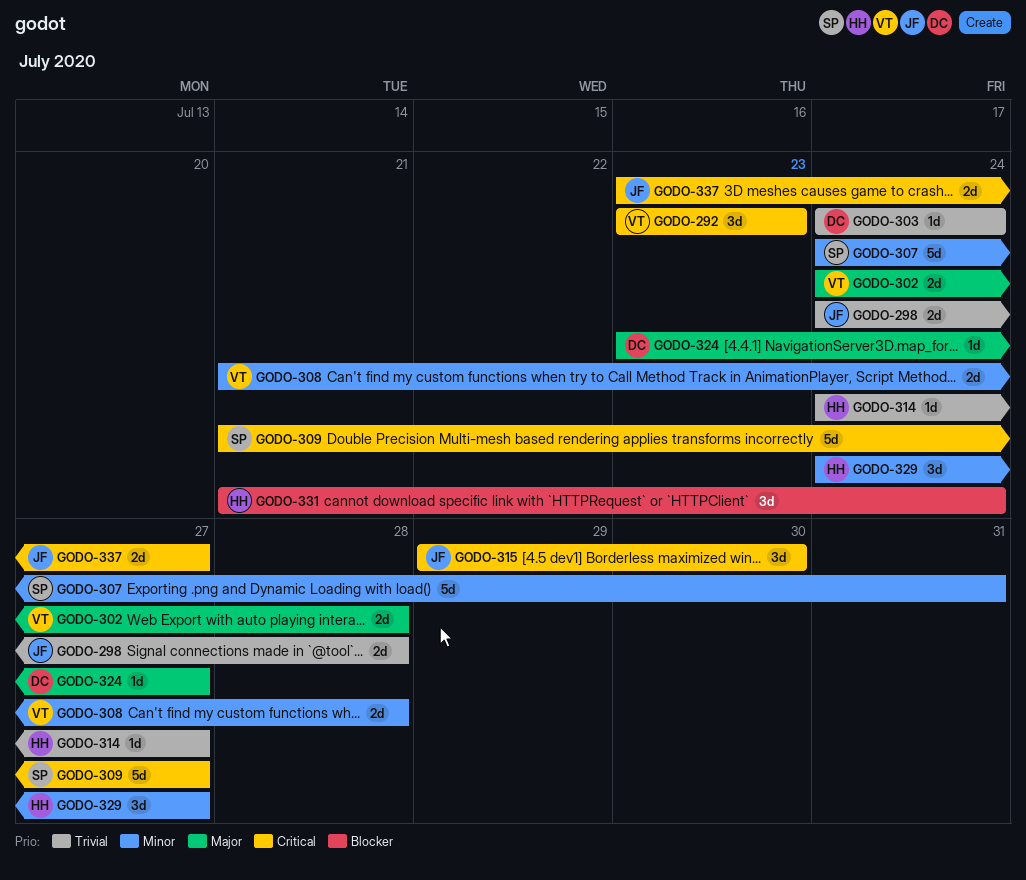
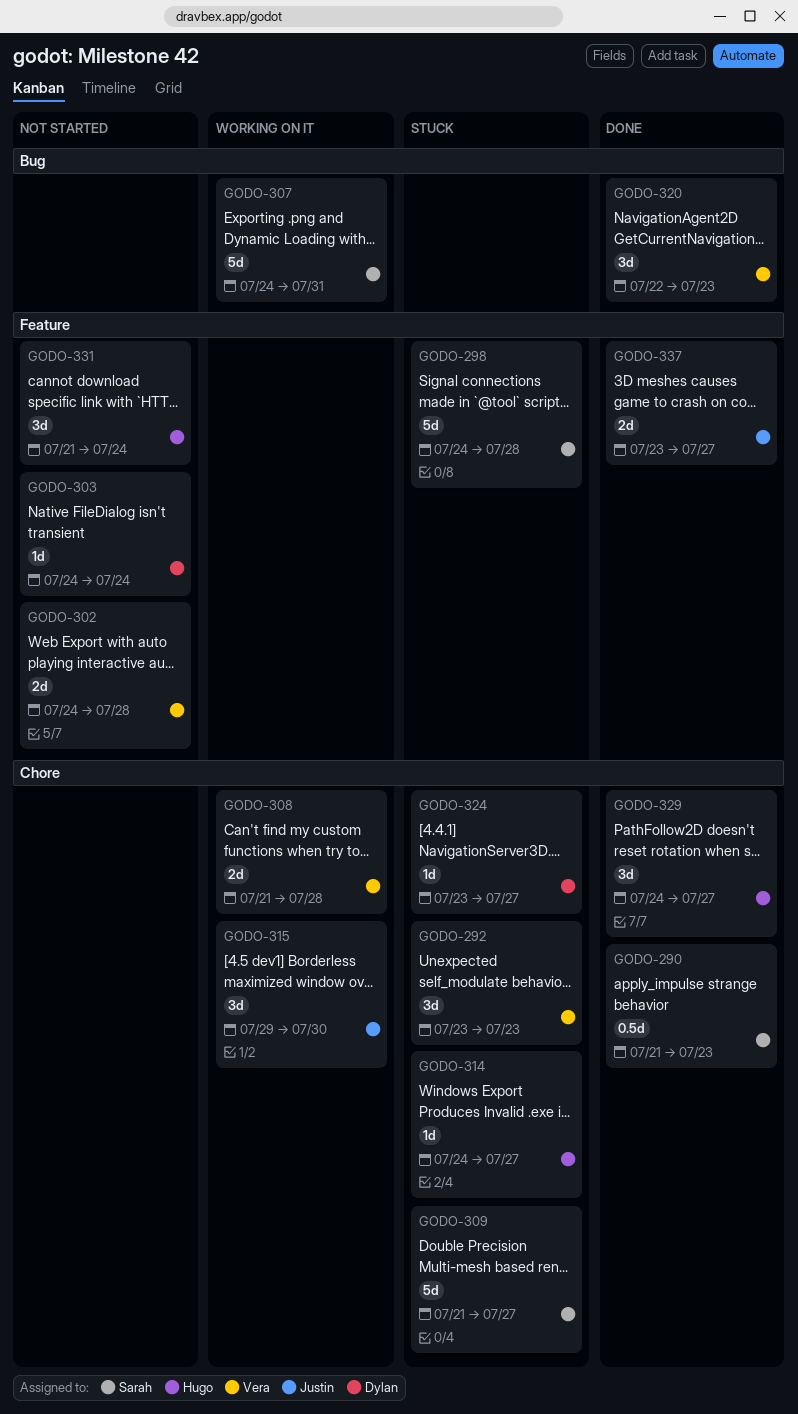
GODO-290: none -> present
GODO-298, owner: Justin -> Sarah
GODO-298, estimate: 2d -> 5d
GODO-320: none -> present

